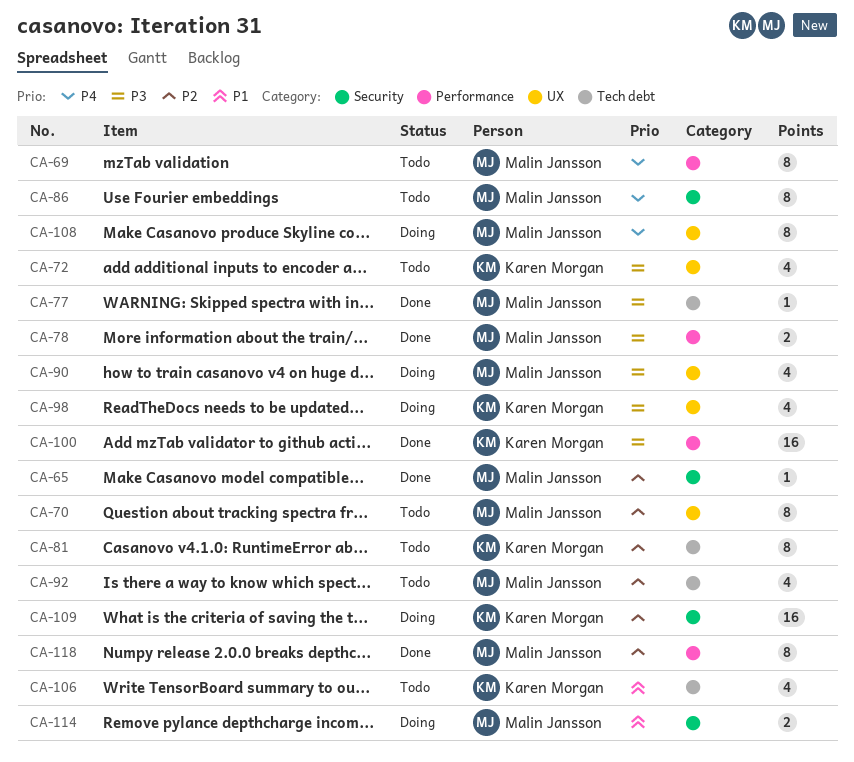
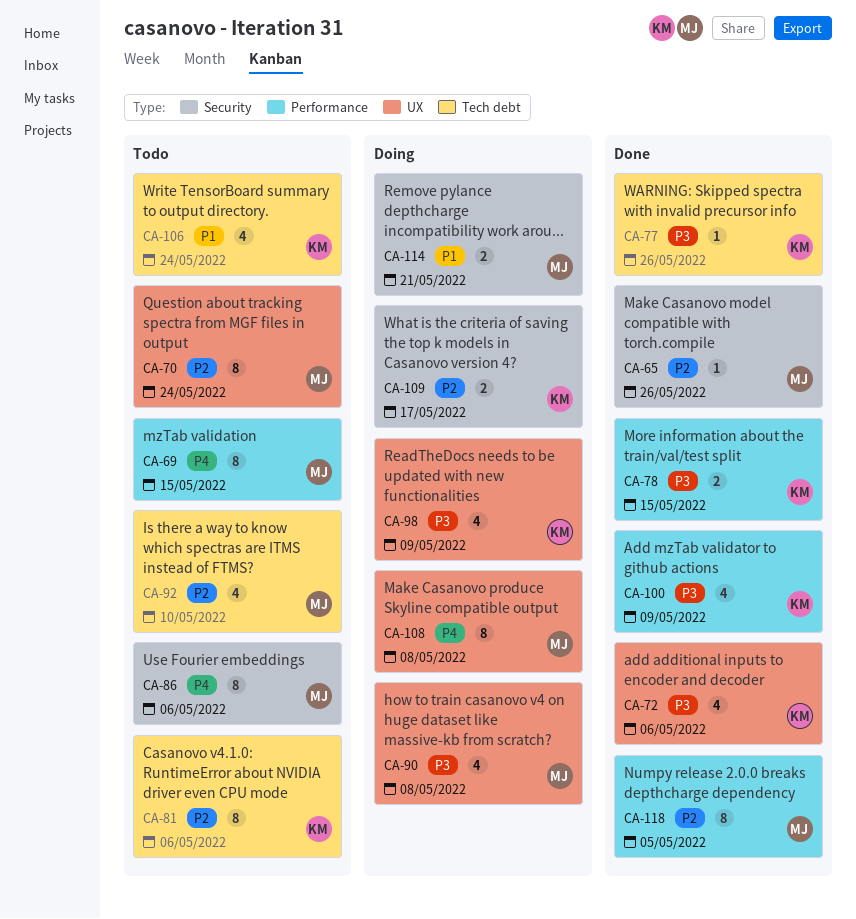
CA-72, status: Todo -> Done
CA-77, owner: Malin Jansson -> Karen Morgan
CA-78, owner: Malin Jansson -> Karen Morgan
CA-100, estimate: 16 -> 4
CA-109, estimate: 16 -> 2

